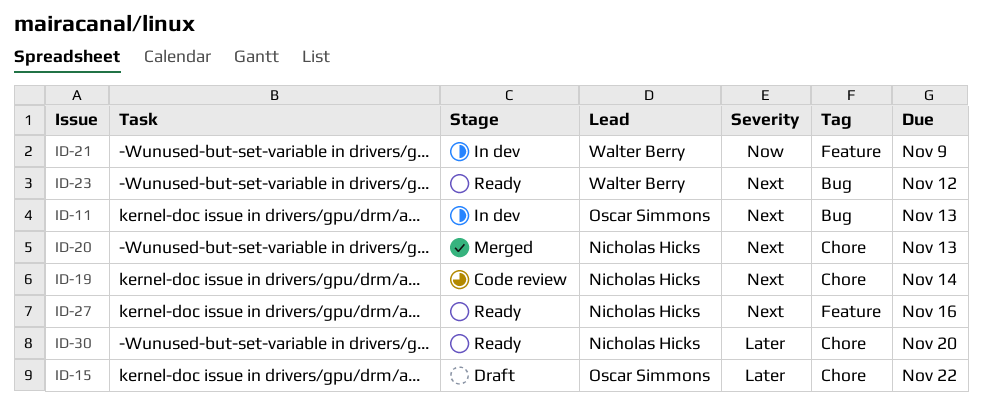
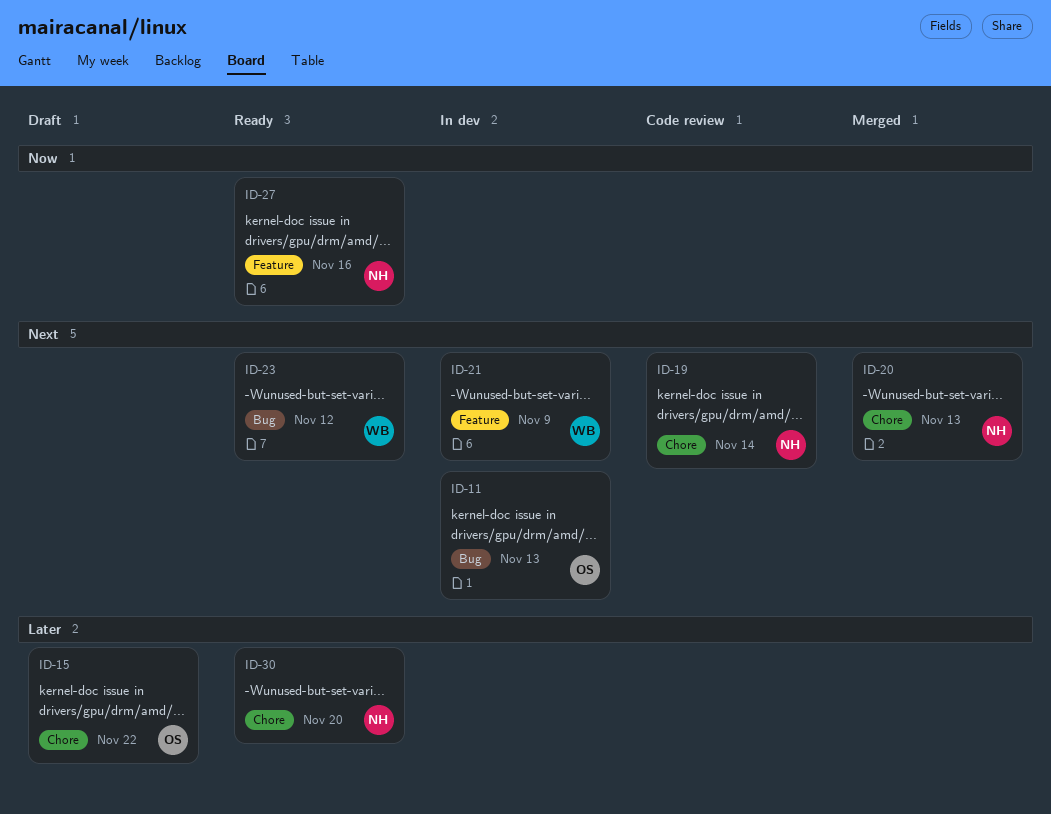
ID-21, priority: Now -> Next
ID-27, priority: Next -> Now

